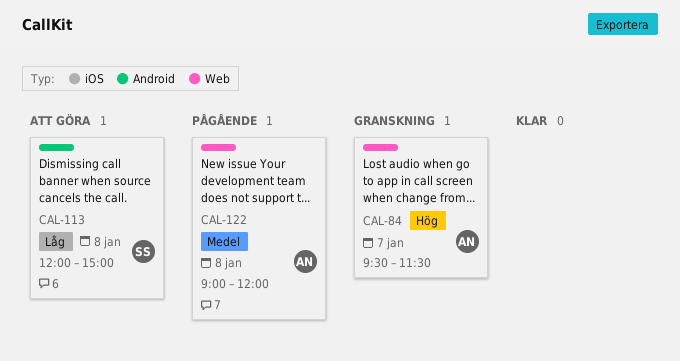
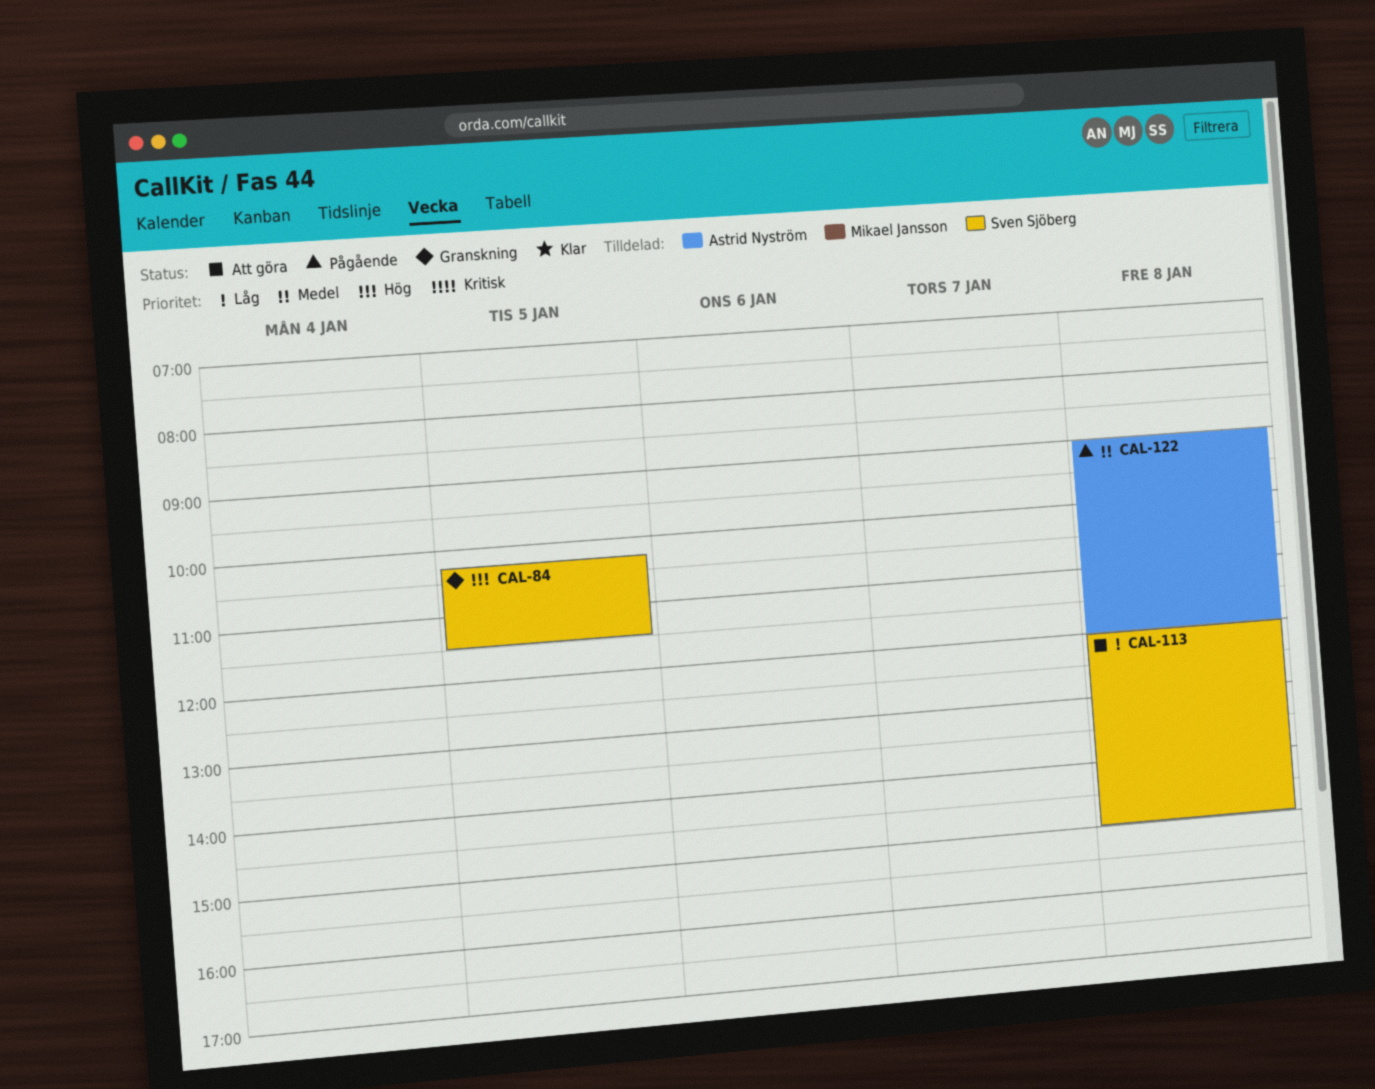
CAL-84, owner: Astrid Nyström -> Sven Sjöberg
CAL-84, day: Jan 7 -> Jan 5
CAL-84, begins: 09:30 -> 10:15

